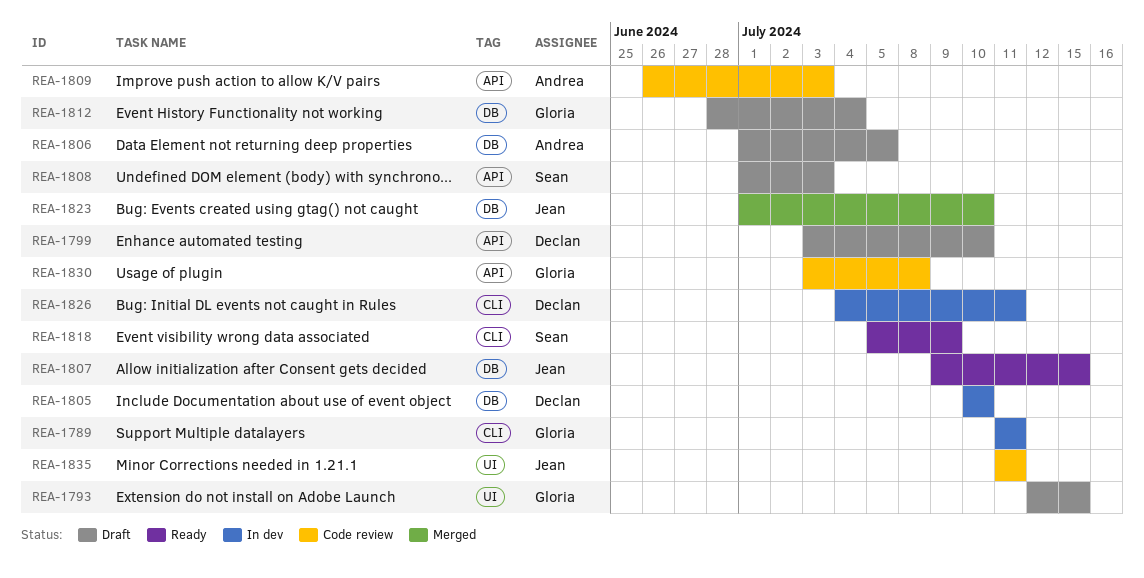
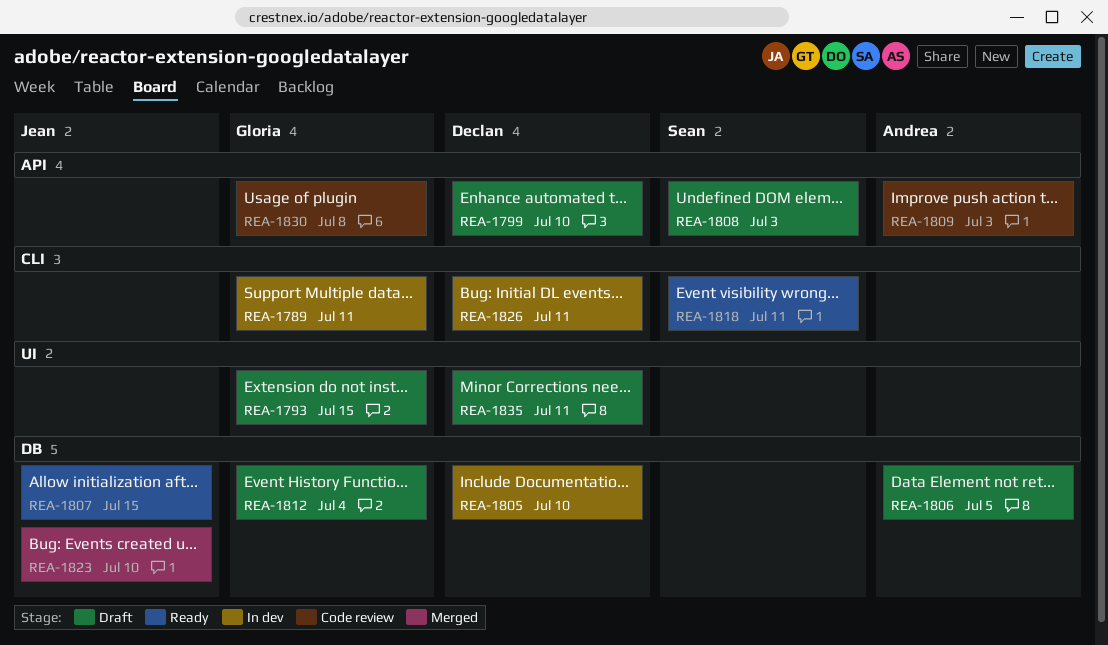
REA-1818, due: Jul 9 -> Jul 11
REA-1835, status: Code review -> Draft
REA-1835, owner: Jean -> Declan

